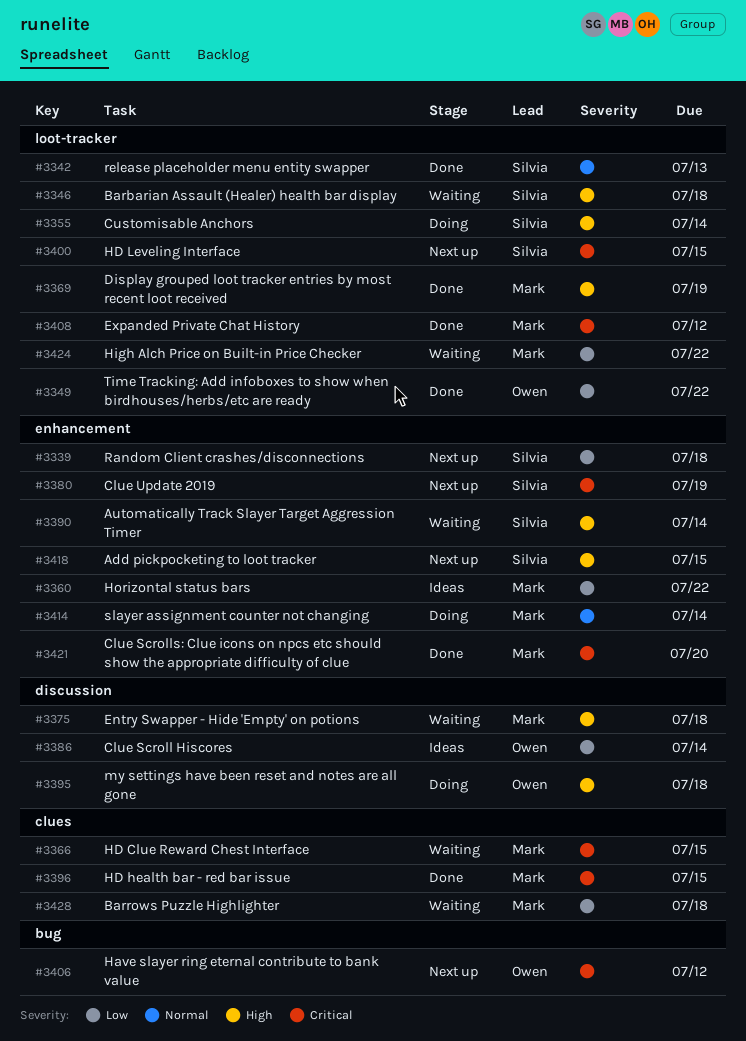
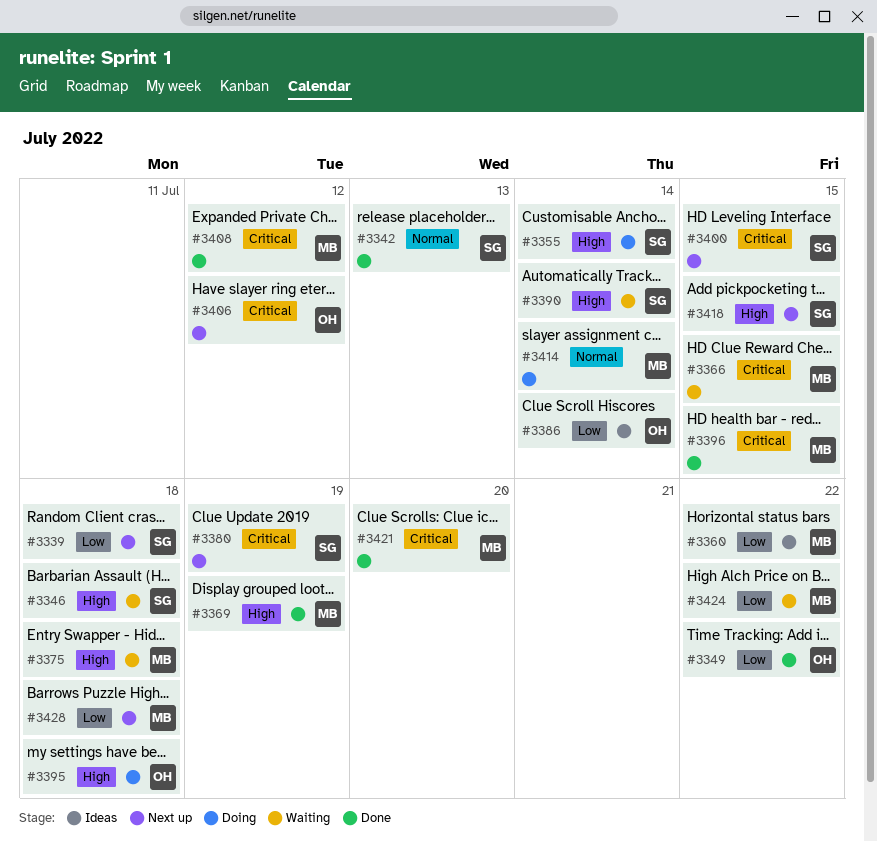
#3428, status: Waiting -> Next up

